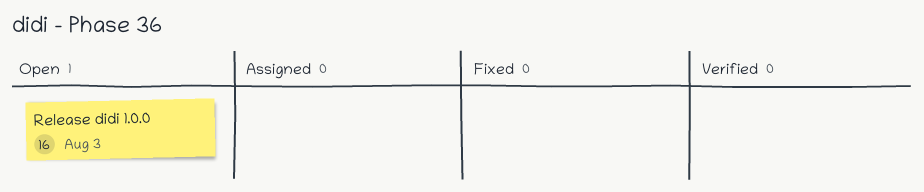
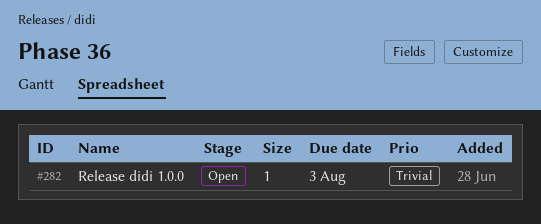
Release didi 1.0.0, estimate: 16 -> 1

